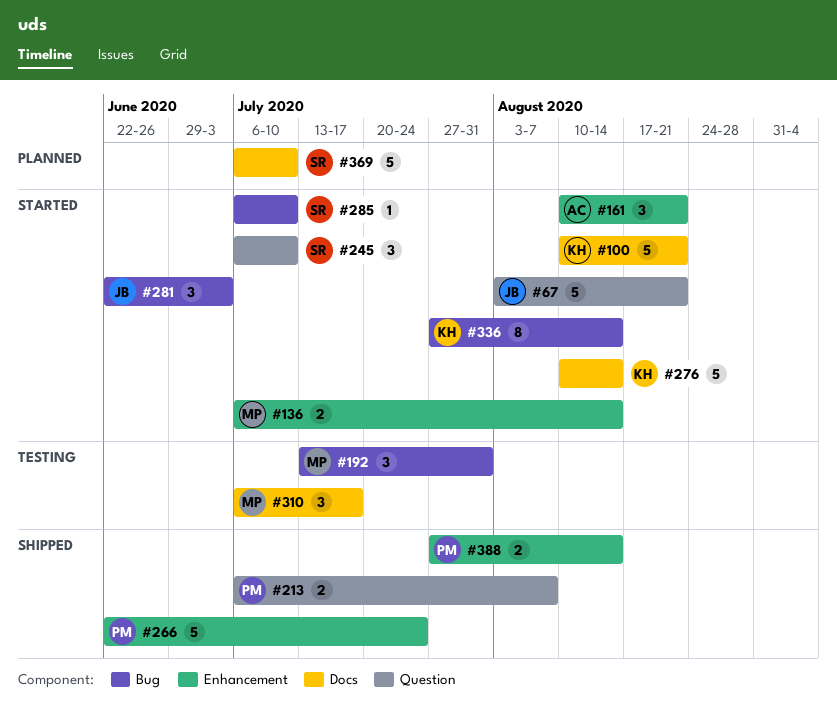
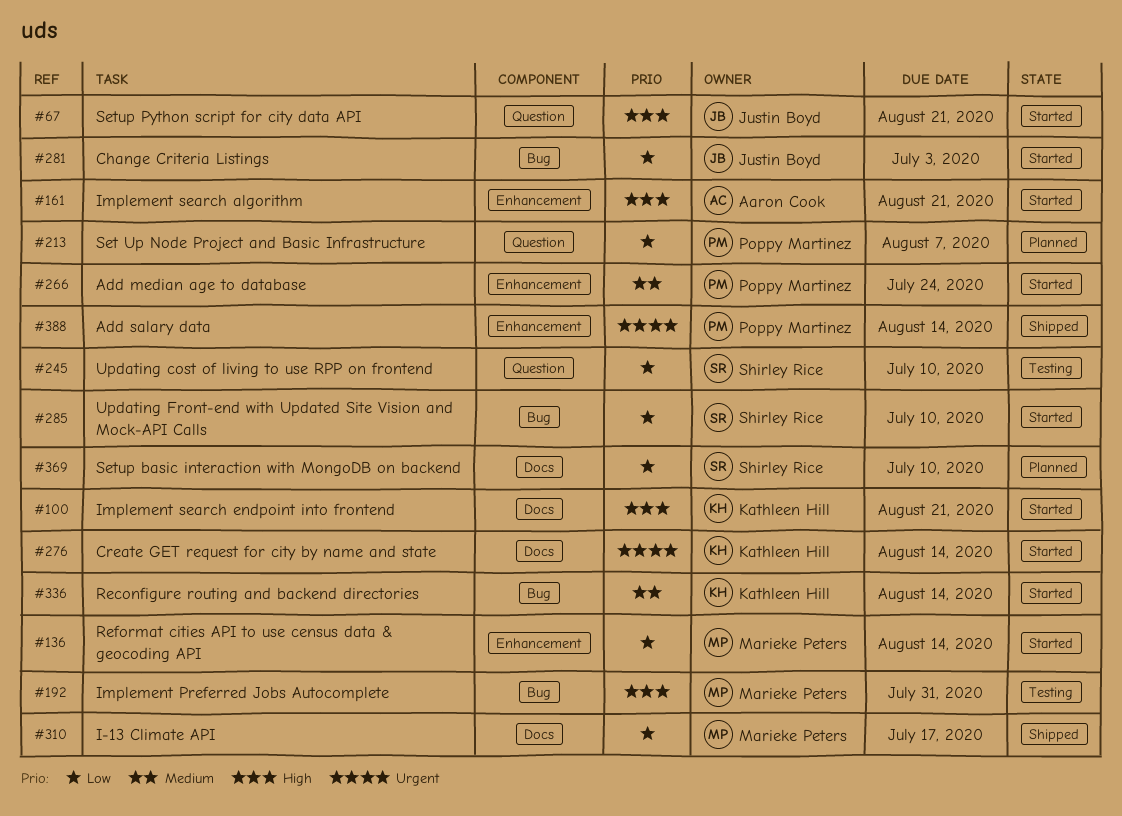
#213, status: Shipped -> Planned
#245, status: Started -> Testing
#266, status: Shipped -> Started
#310, status: Testing -> Shipped

